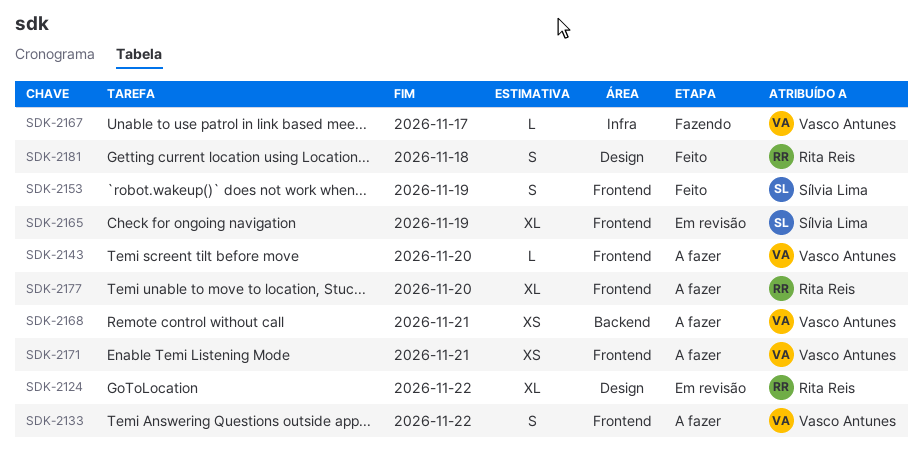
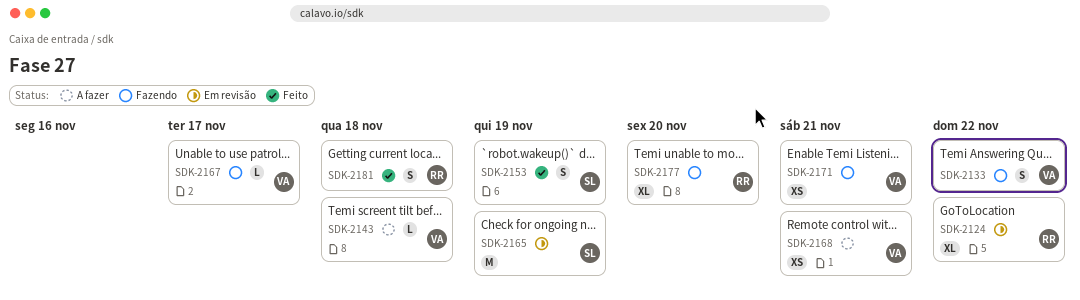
SDK-2133, status: A fazer -> Fazendo
SDK-2143, due: Nov 20 -> Nov 18
SDK-2165, estimate: XL -> M
SDK-2171, status: A fazer -> Fazendo
SDK-2177, status: A fazer -> Fazendo

